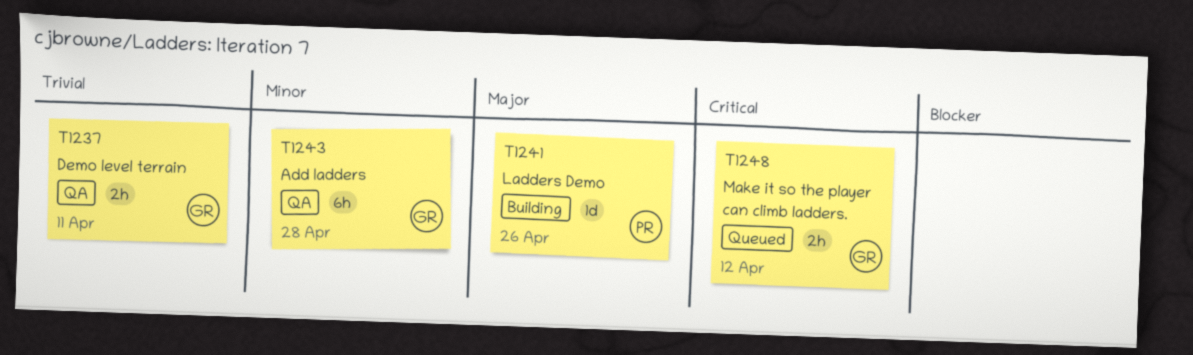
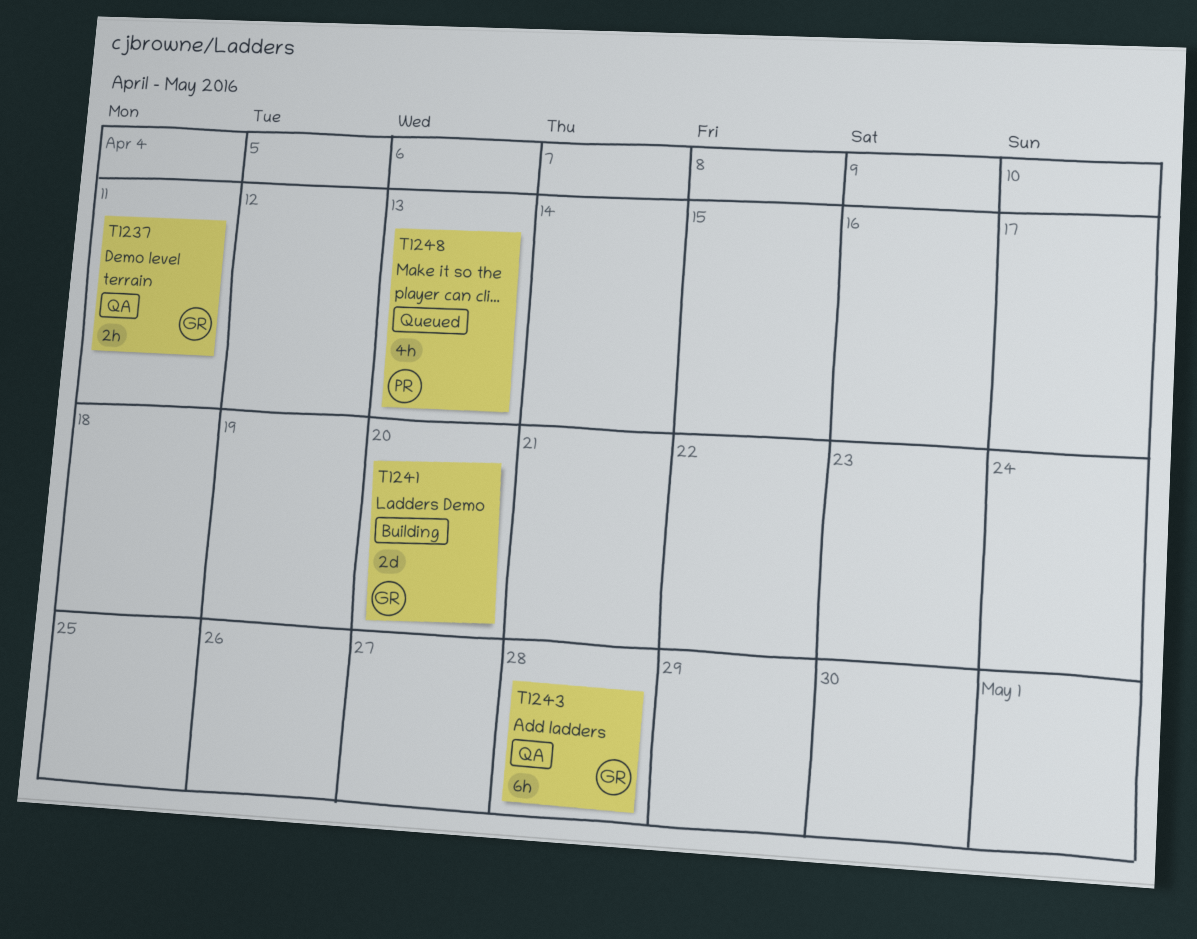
T1241, owner: PR -> GR
T1241, estimate: 1d -> 2d
T1241, due: Apr 26 -> Apr 20
T1248, owner: GR -> PR
T1248, estimate: 2h -> 4h
T1248, due: Apr 12 -> Apr 13

